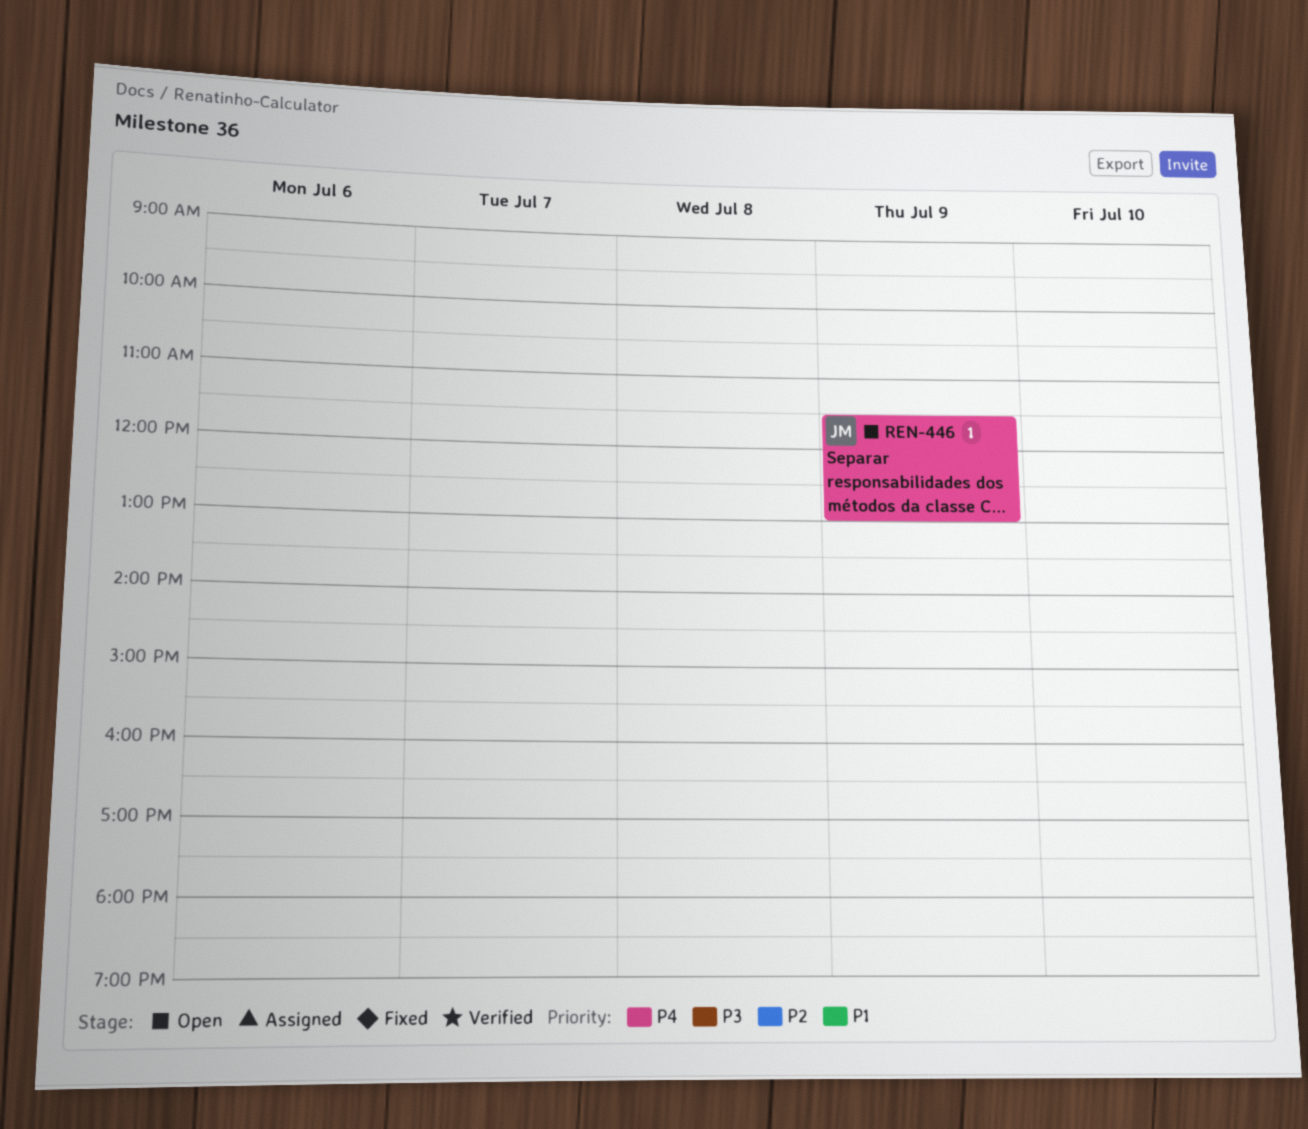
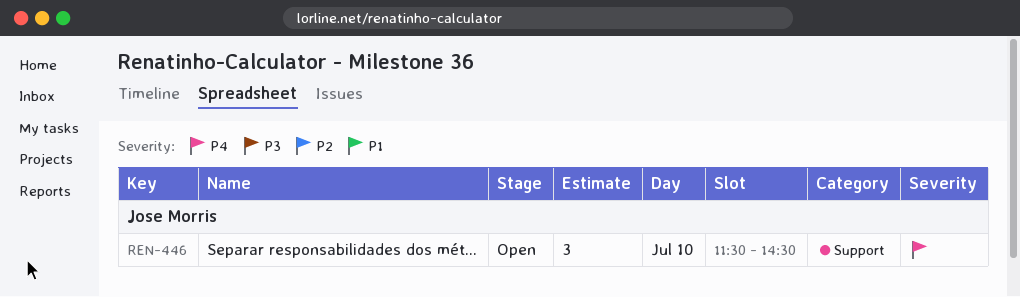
REN-446, estimate: 1 -> 3
REN-446, day: Jul 9 -> Jul 10
REN-446, ends: 13:00 -> 14:30

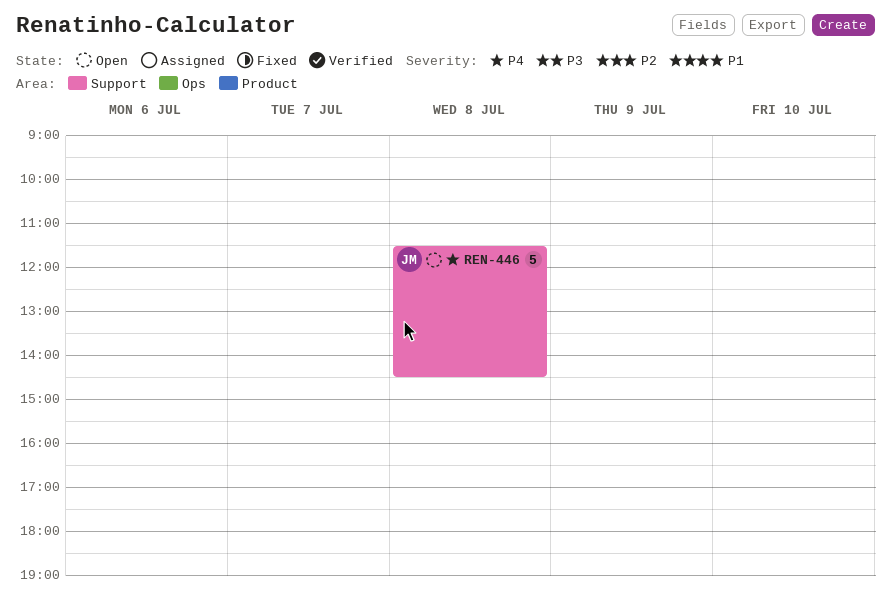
REN-446, estimate: 3 -> 5
REN-446, day: Jul 10 -> Jul 8

